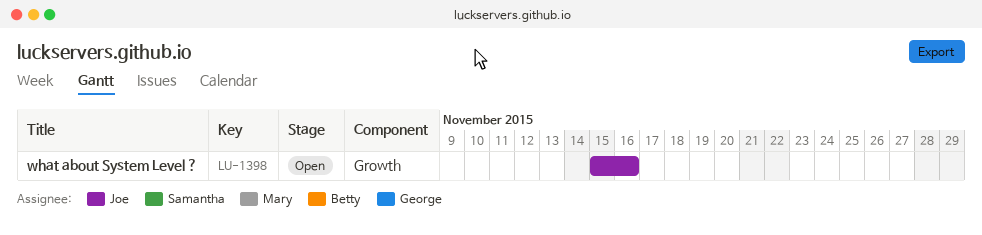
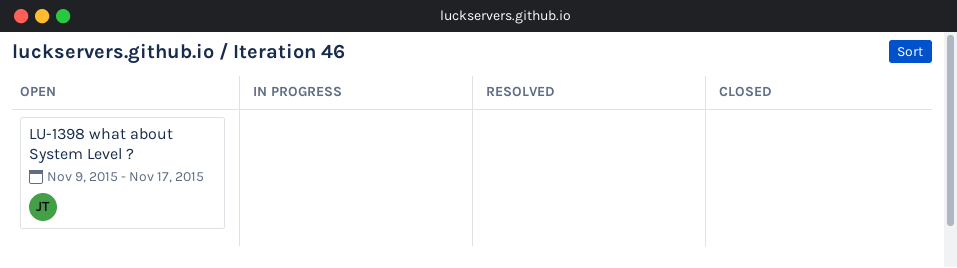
LU-1398, start: Nov 15 -> Nov 9
LU-1398, due: Nov 16 -> Nov 17

